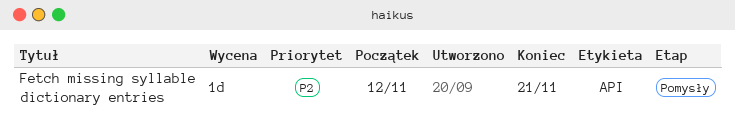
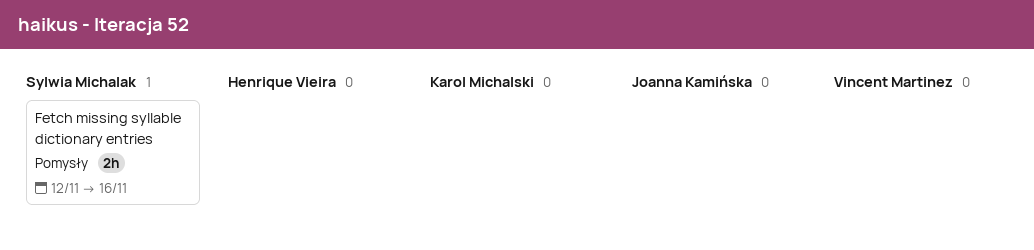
Fetch missing syllable dictionary entries, estimate: 1d -> 2h
Fetch missing syllable dictionary entries, due: Nov 21 -> Nov 16

